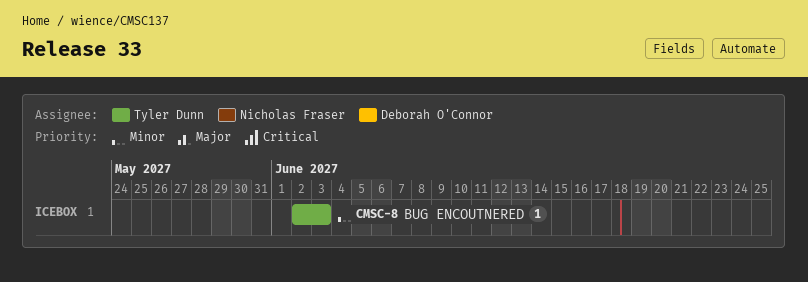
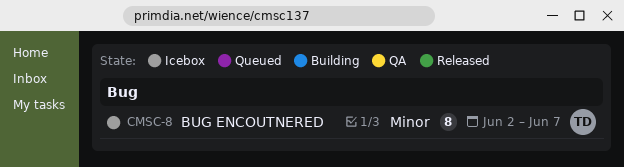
CMSC-8, estimate: 1 -> 8
CMSC-8, due: Jun 3 -> Jun 7

